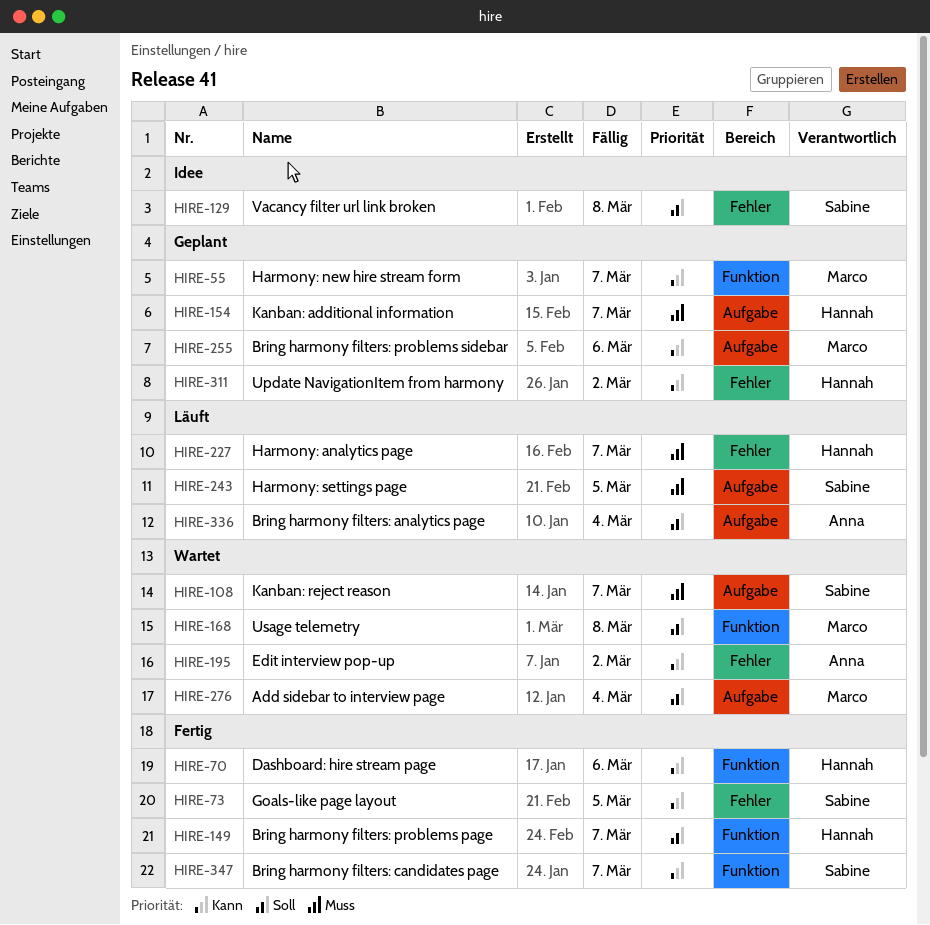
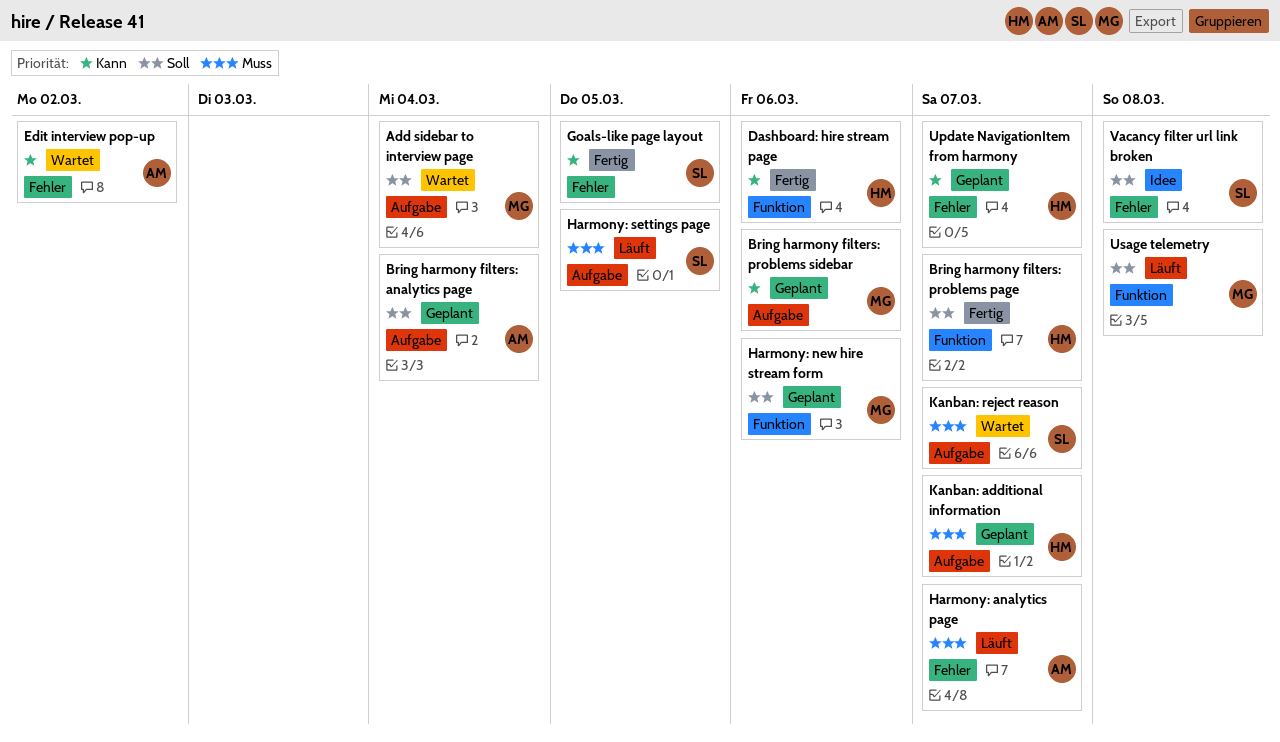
Bring harmony filters: analytics page, status: Läuft -> Geplant
Bring harmony filters: candidates page: present -> none
Harmony: analytics page, owner: Hannah -> Anna
Harmony: new hire stream form, priority: Kann -> Soll
Harmony: new hire stream form, due: Mar 7 -> Mar 6
Update NavigationItem from harmony, due: Mar 2 -> Mar 7
Usage telemetry, status: Wartet -> Läuft

